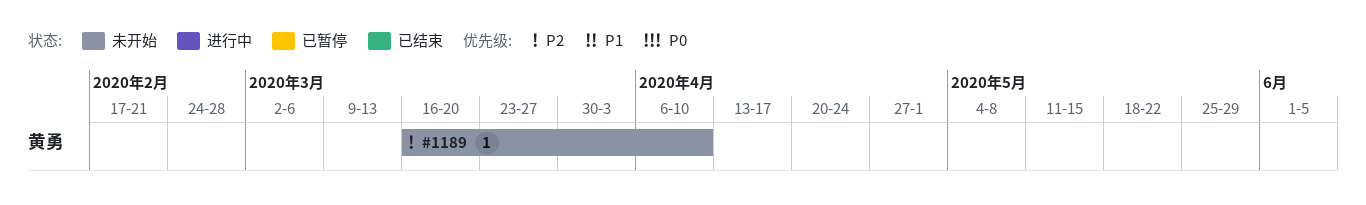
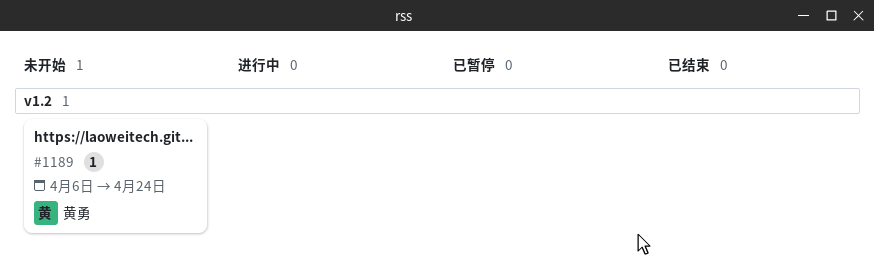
#1189, start: Mar 16 -> Apr 6
#1189, due: Apr 10 -> Apr 24

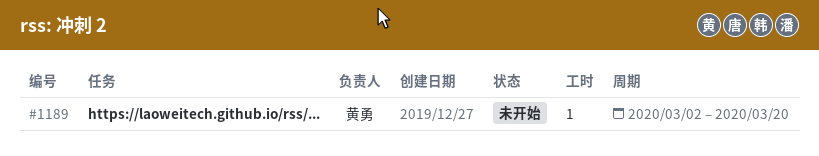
#1189, start: Apr 6 -> Mar 2
#1189, due: Apr 24 -> Mar 20

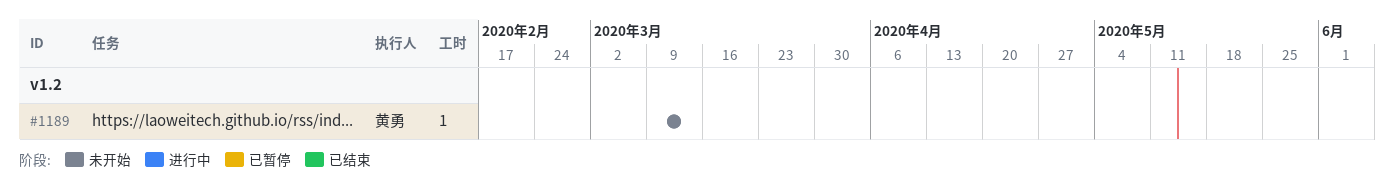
#1189, start: Mar 2 -> Mar 9
#1189, due: Mar 20 -> Mar 13

